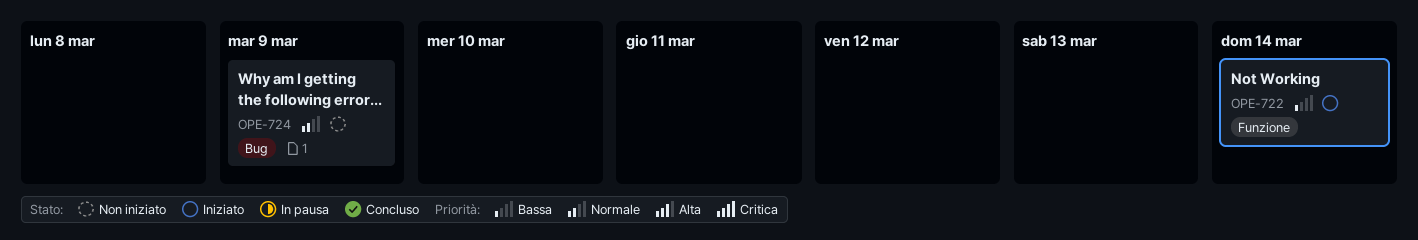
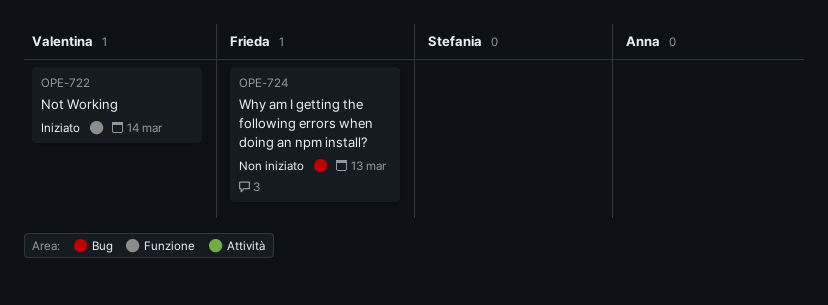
OPE-724, due: Mar 9 -> Mar 13

